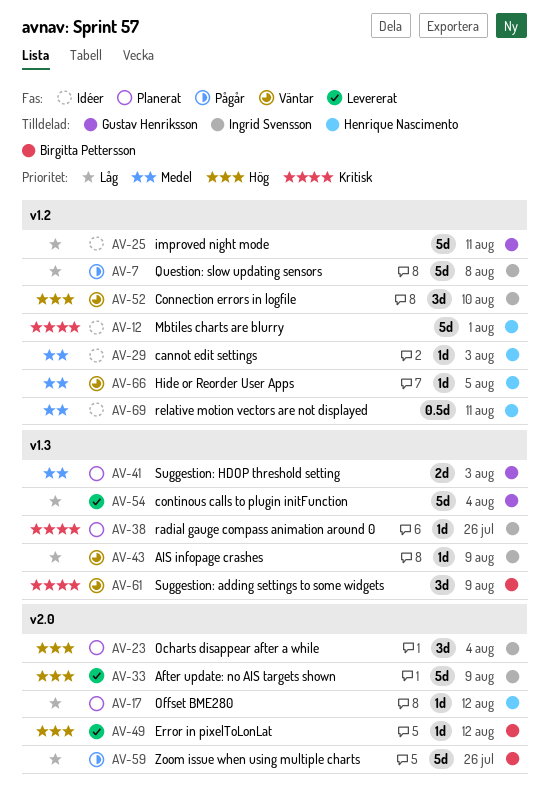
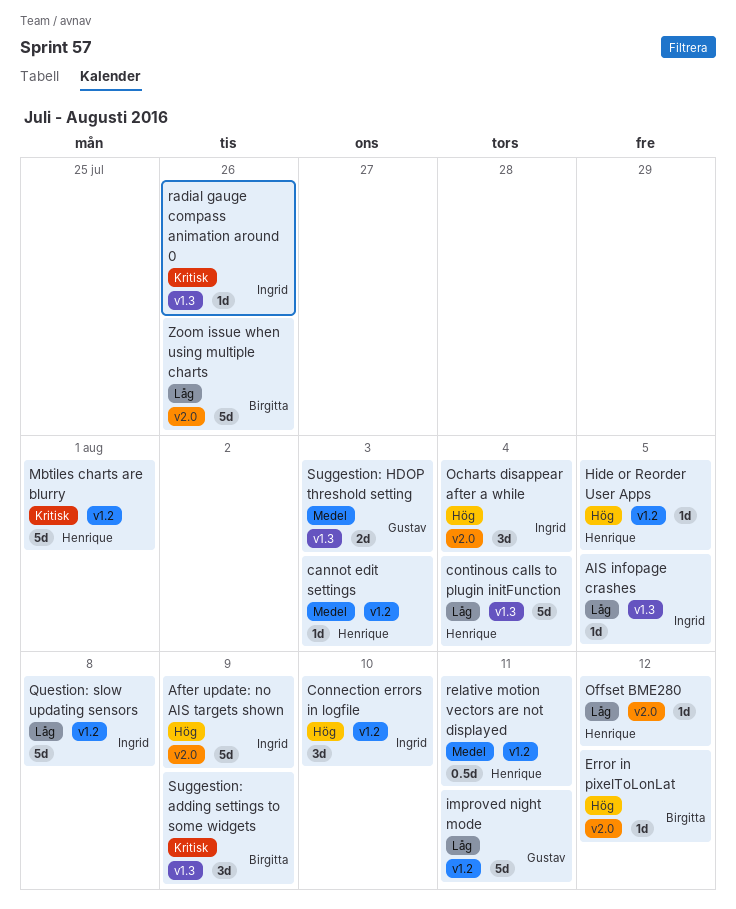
AIS infopage crashes, due: Aug 9 -> Aug 5
continous calls to plugin initFunction, owner: Gustav Henriksson -> Henrique Nascimento
Hide or Reorder User Apps, priority: Medel -> Hög

